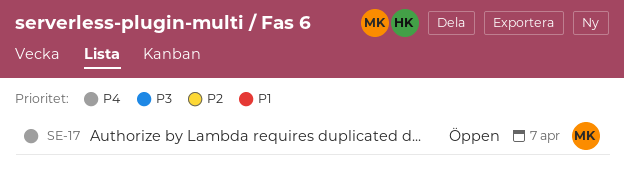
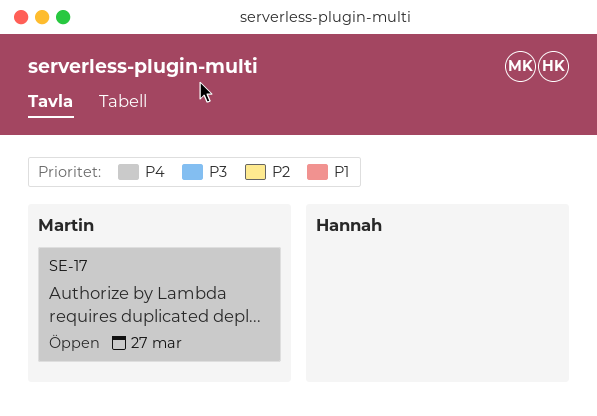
SE-17, due: Apr 7 -> Mar 27

